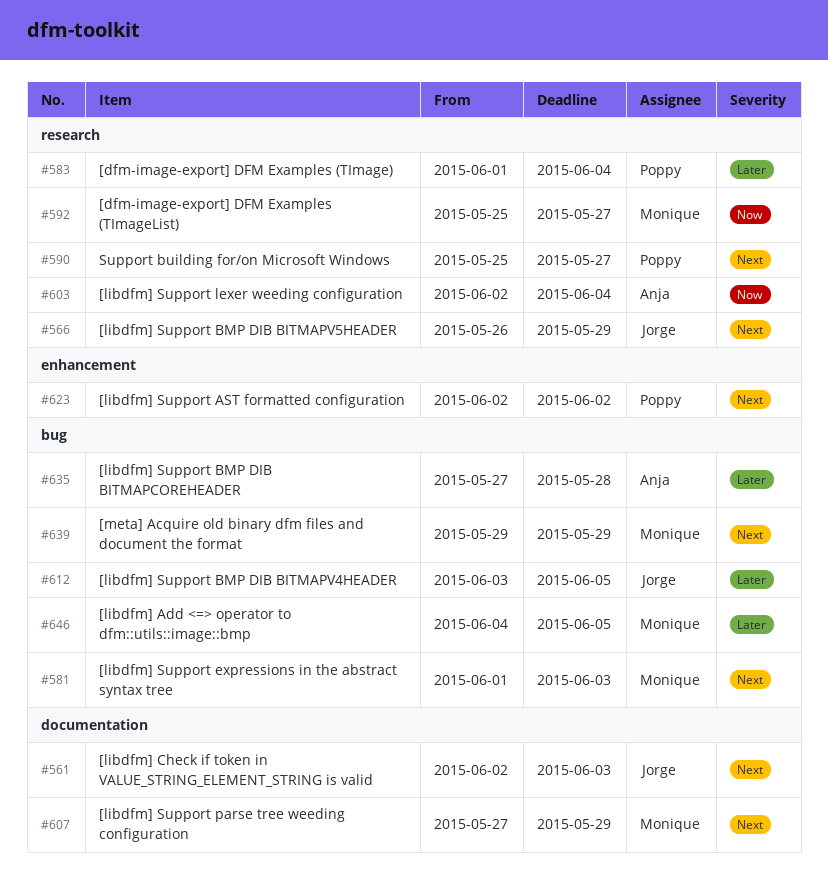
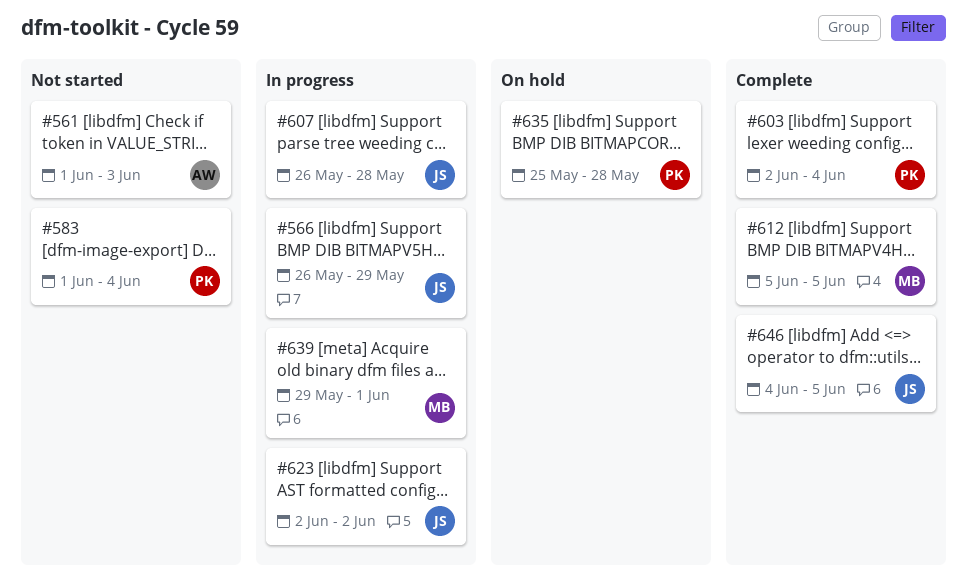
#561, owner: Jorge -> Anja
#561, start: Jun 2 -> Jun 1
#581: present -> none
#590: present -> none
#592: present -> none
#603, owner: Anja -> Poppy
#607, owner: Monique -> Jorge
#607, start: May 27 -> May 26
#607, due: May 29 -> May 28
#612, owner: Jorge -> Monique
#612, start: Jun 3 -> Jun 5
#623, owner: Poppy -> Jorge
#635, owner: Anja -> Poppy
#635, start: May 27 -> May 25
#639, due: May 29 -> Jun 1
#646, owner: Monique -> Jorge

